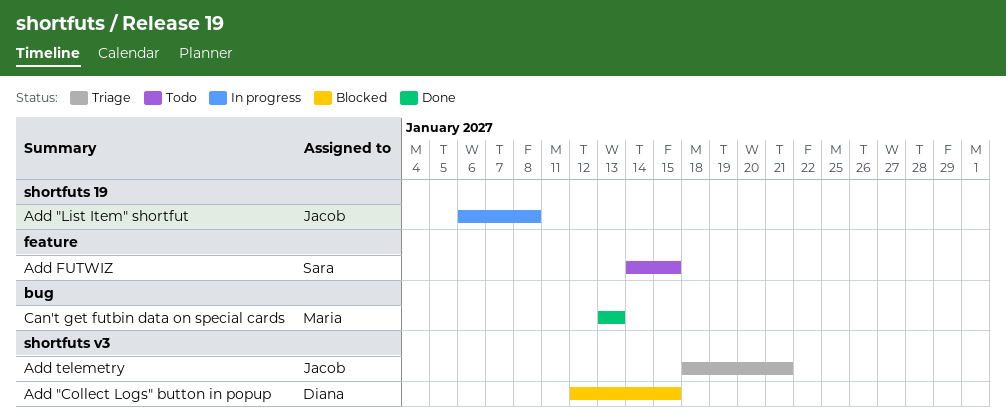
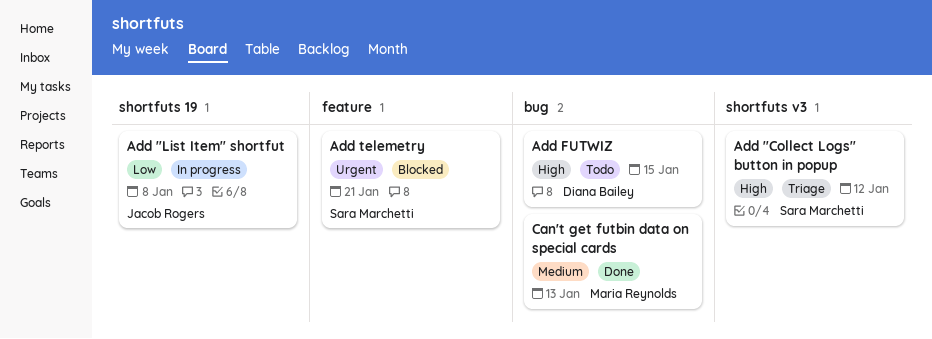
Add "Collect Logs" button in popup, status: Blocked -> Triage
Add "Collect Logs" button in popup, owner: Diana Bailey -> Sara Marchetti
Add "Collect Logs" button in popup, due: Jan 15 -> Jan 12
Add FUTWIZ, owner: Sara Marchetti -> Diana Bailey
Add FUTWIZ, label: feature -> bug
Add telemetry, status: Triage -> Blocked
Add telemetry, owner: Jacob Rogers -> Sara Marchetti
Add telemetry, label: shortfuts v3 -> feature

